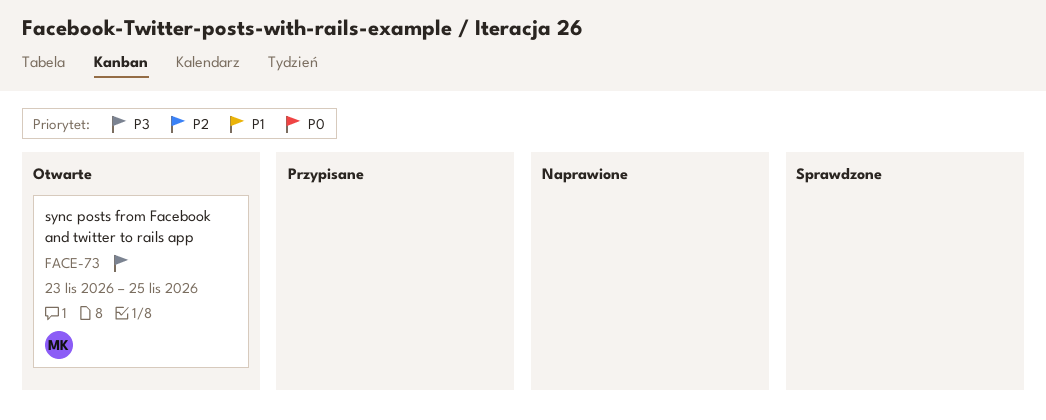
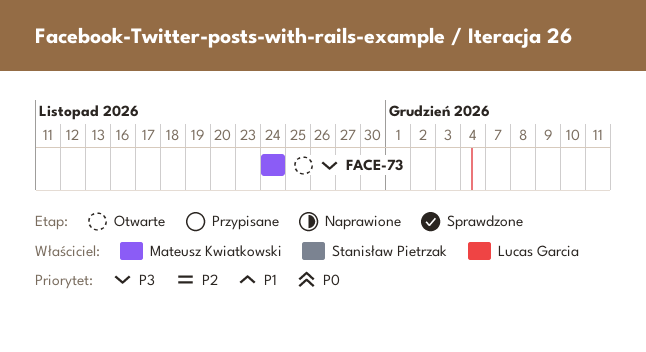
FACE-73, start: Nov 23 -> Nov 24
FACE-73, due: Nov 25 -> Nov 24

